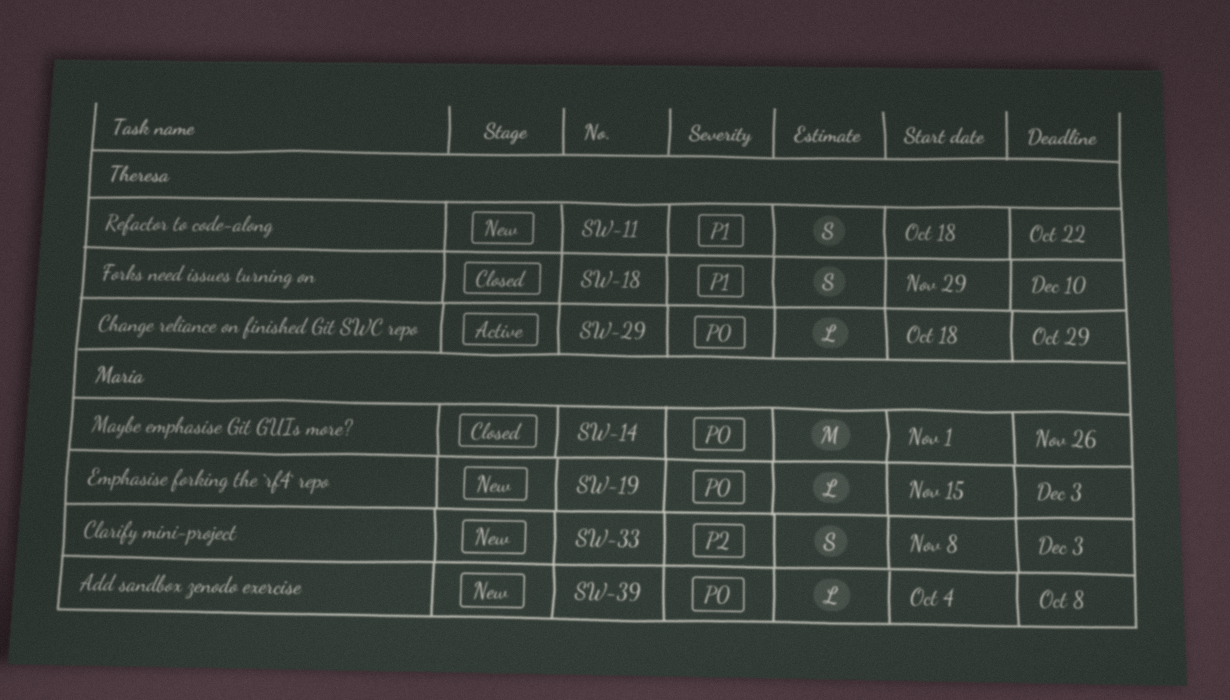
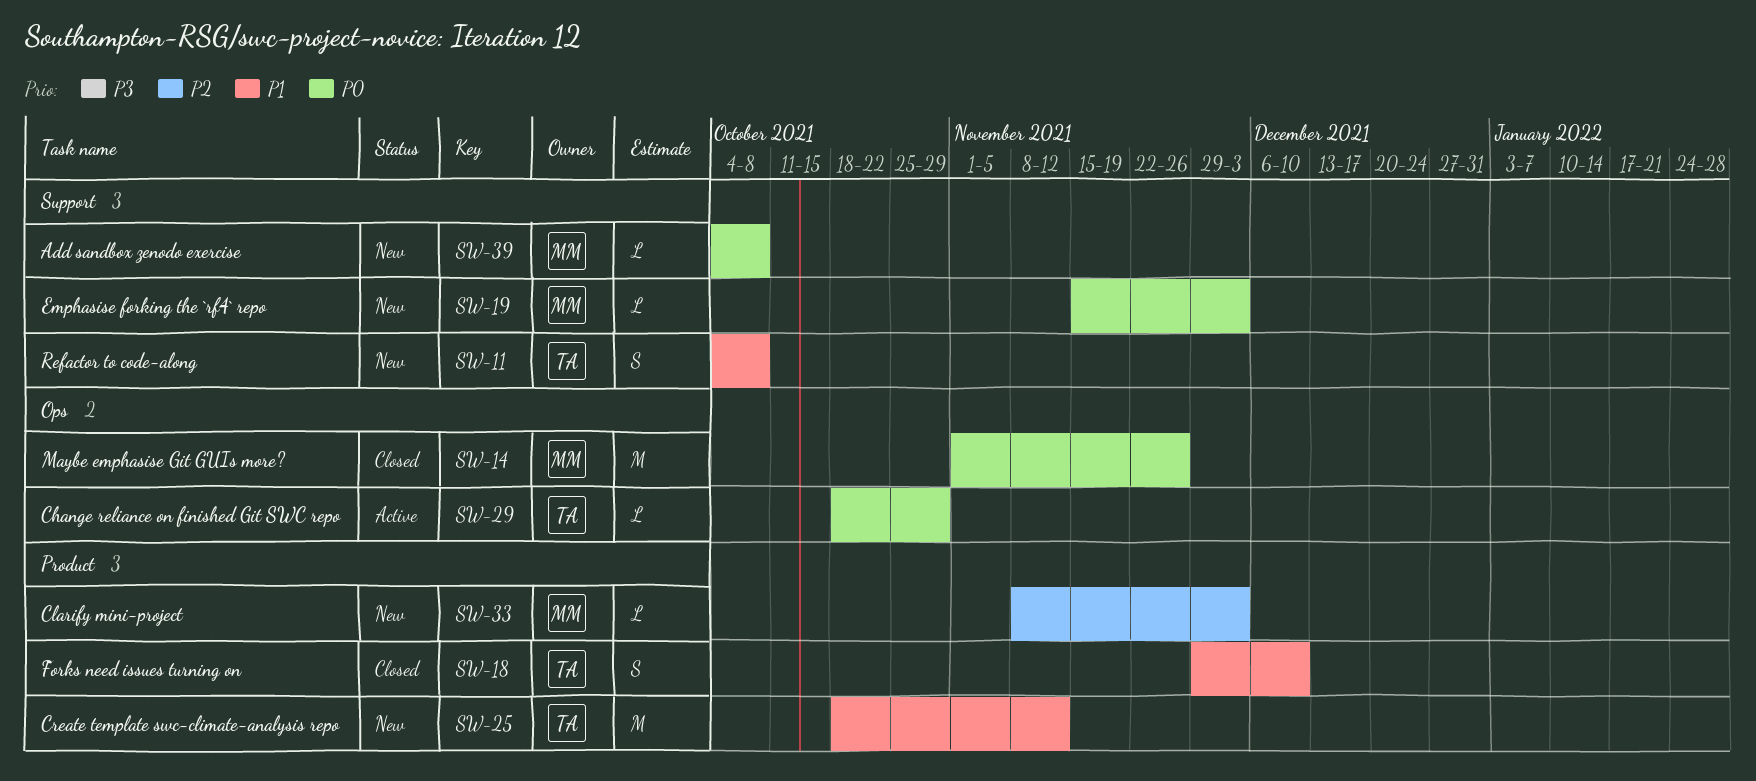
SW-11, start: Oct 18 -> Oct 4
SW-11, due: Oct 22 -> Oct 8
SW-25: none -> present
SW-33, estimate: S -> L

